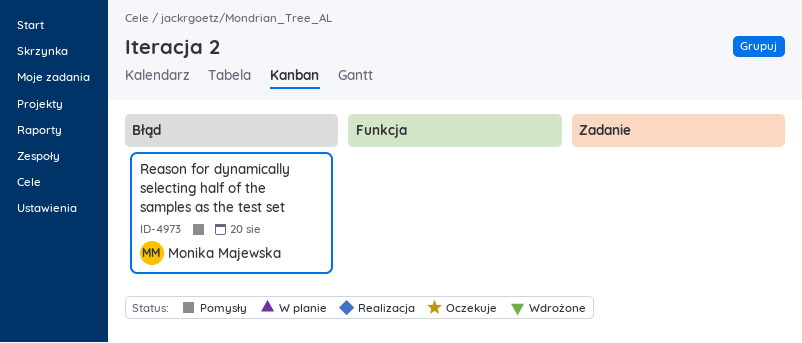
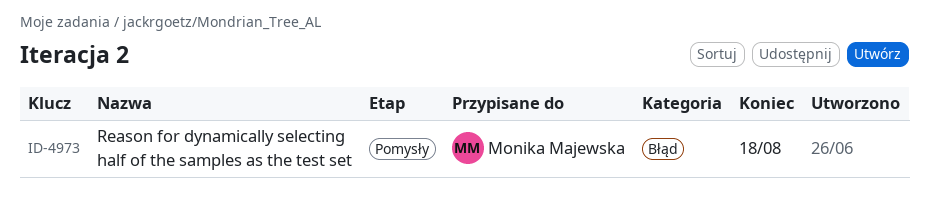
ID-4973, due: Aug 20 -> Aug 18

